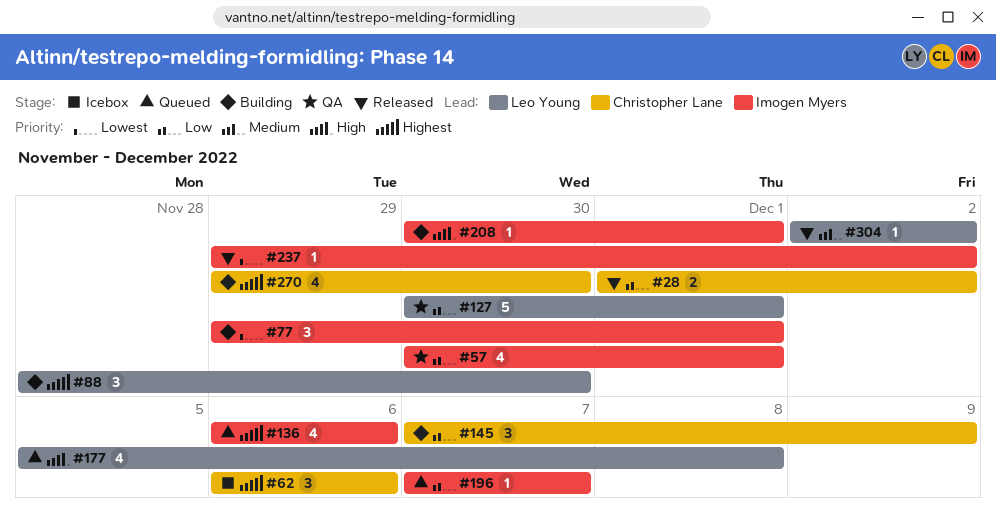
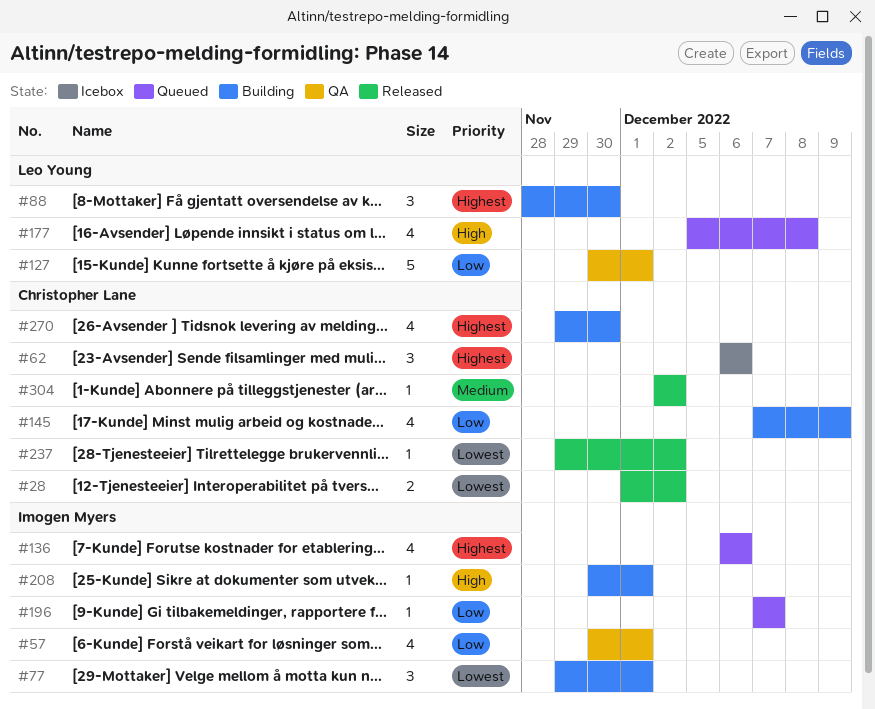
#28, priority: Low -> Lowest
#145, estimate: 3 -> 4
#237, owner: Imogen Myers -> Christopher Lane
#304, owner: Leo Young -> Christopher Lane

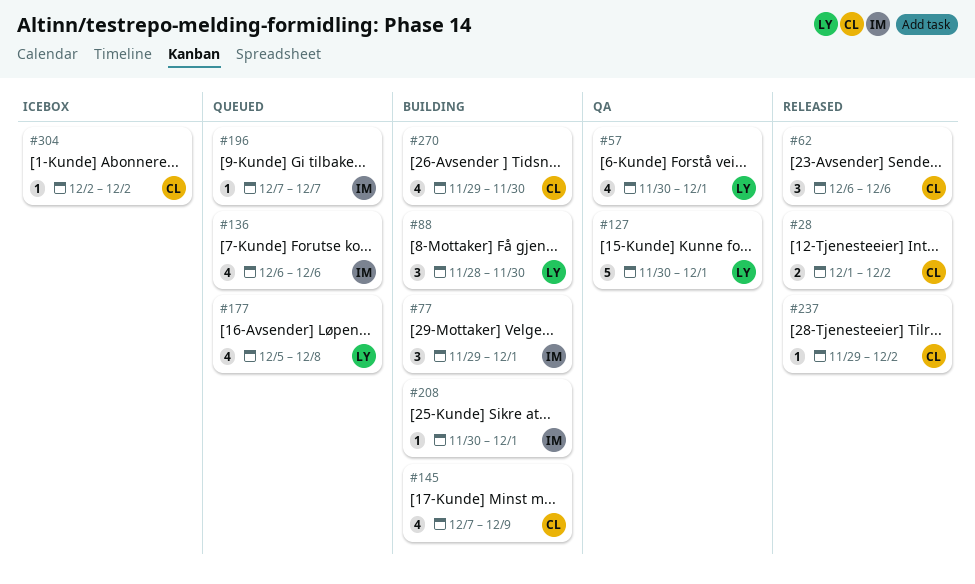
#57, owner: Imogen Myers -> Leo Young
#62, status: Icebox -> Released
#304, status: Released -> Icebox

